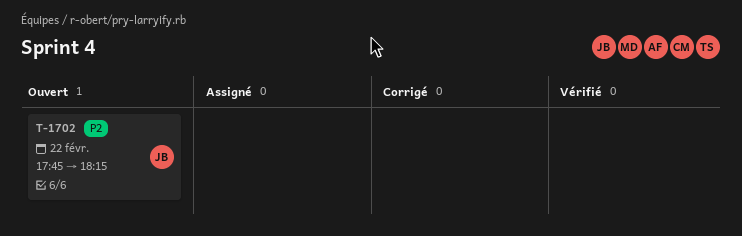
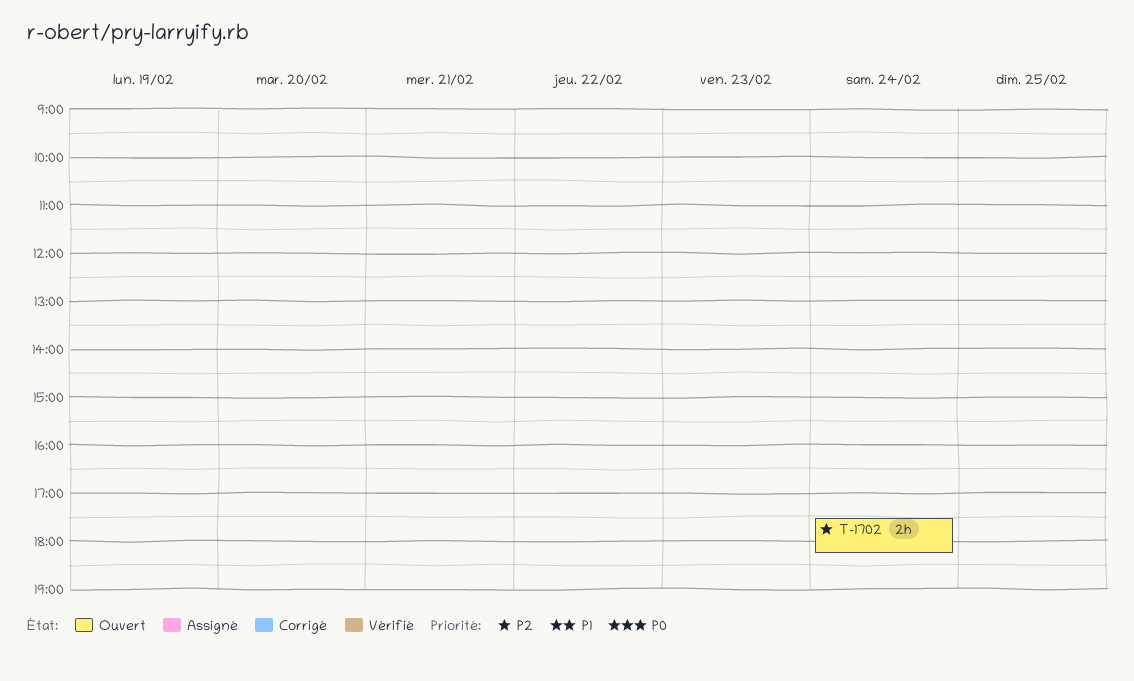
T-1702, day: Feb 22 -> Feb 24
T-1702, begins: 17:45 -> 17:30

